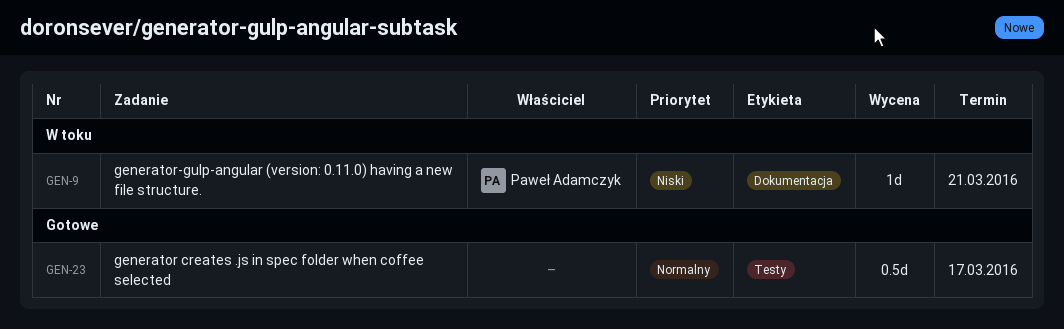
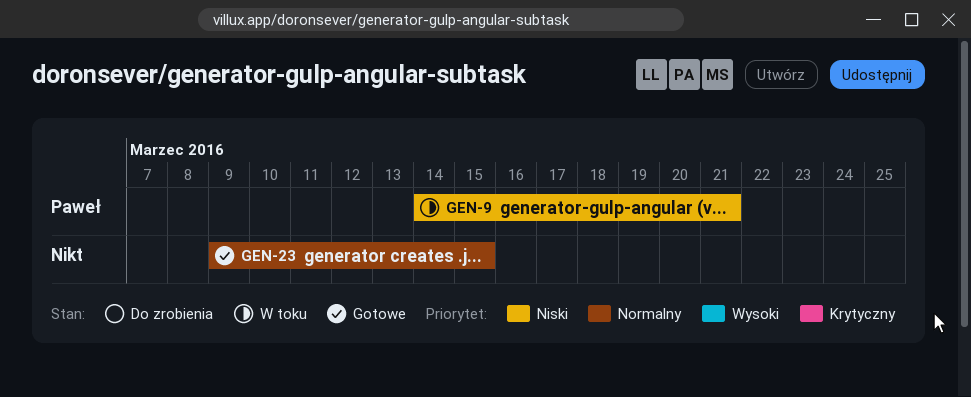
GEN-23, due: Mar 17 -> Mar 15

